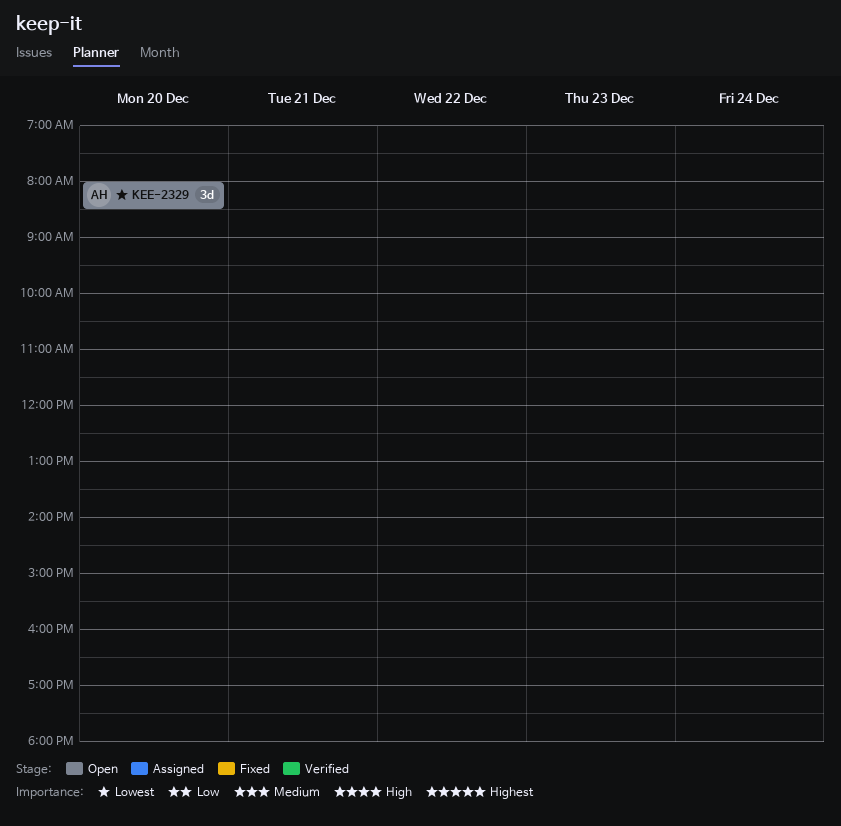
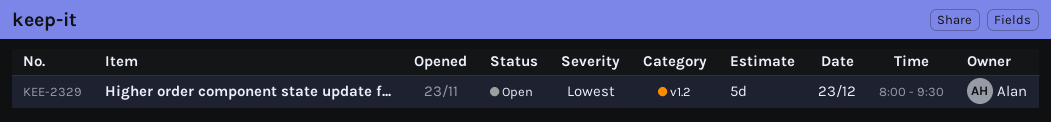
KEE-2329, estimate: 3d -> 5d
KEE-2329, day: Dec 20 -> Dec 23
KEE-2329, ends: 08:30 -> 09:30

